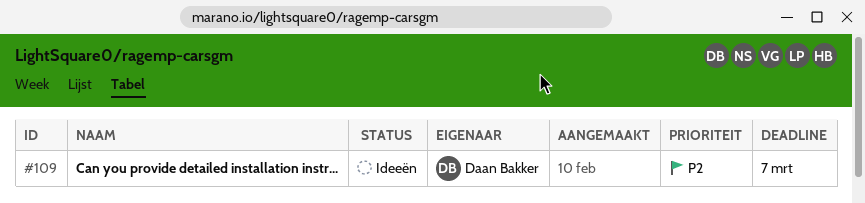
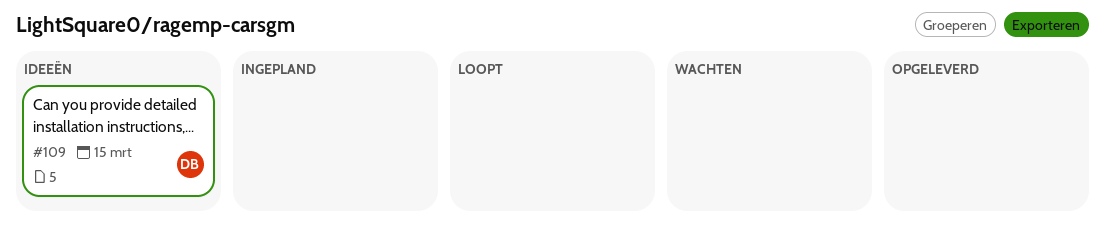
#109, due: Mar 7 -> Mar 15

